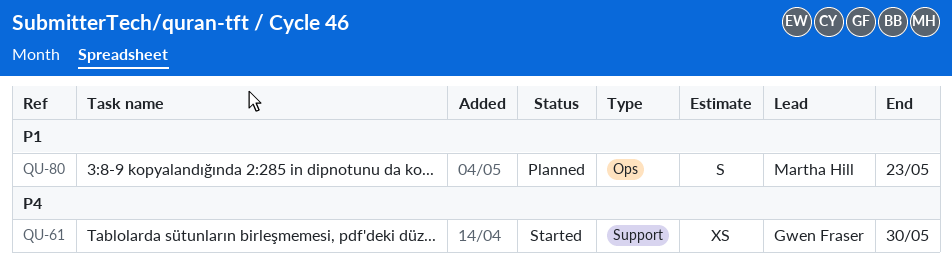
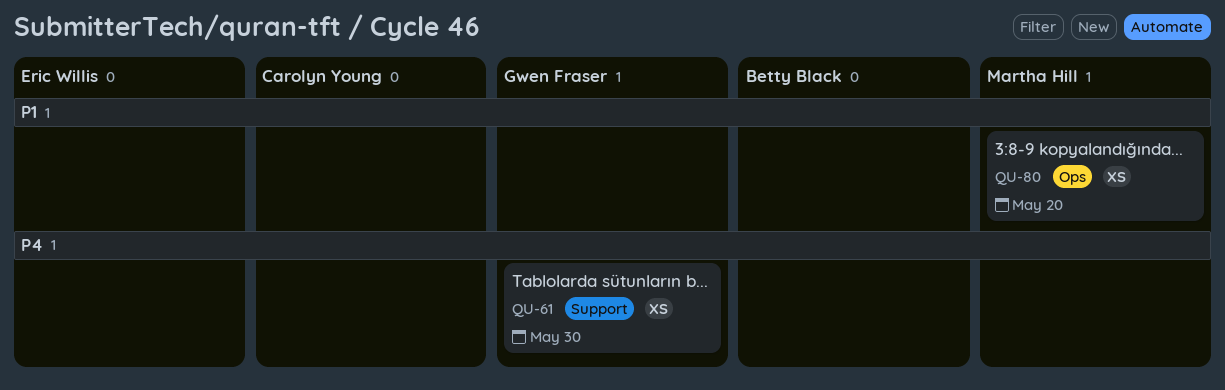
QU-80, estimate: S -> XS
QU-80, due: May 23 -> May 20

